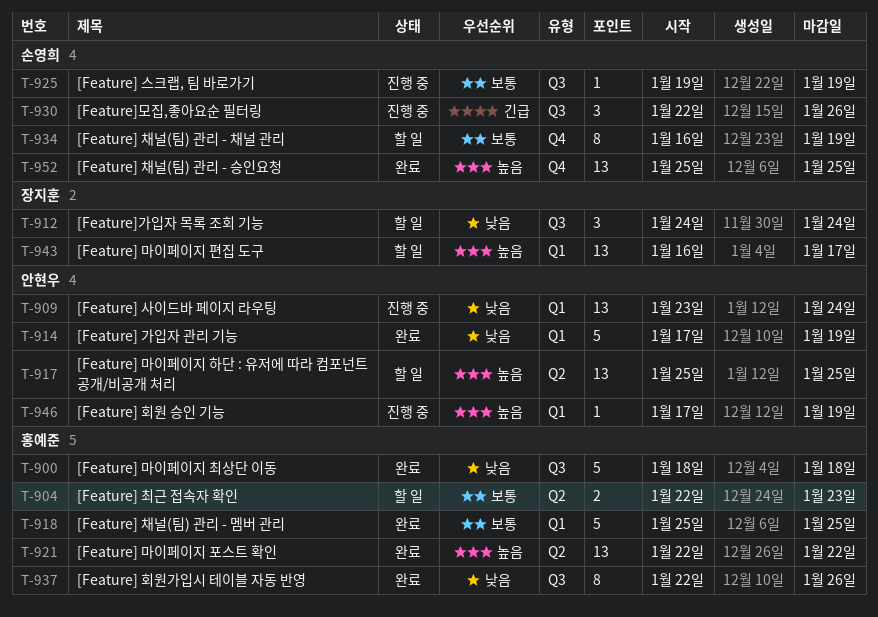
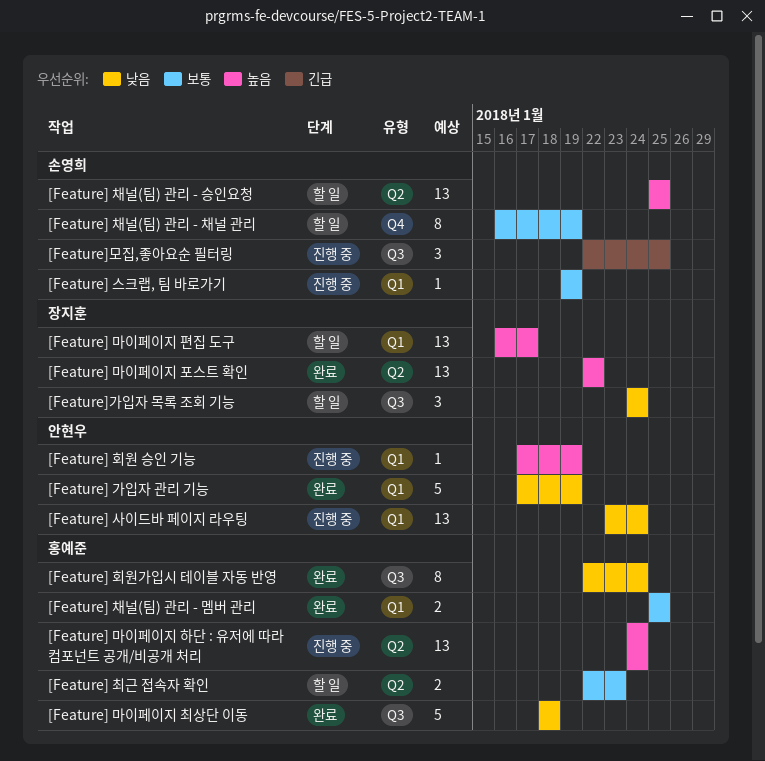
[Feature] 마이페이지 포스트 확인, owner: 홍예준 -> 장지훈
[Feature] 마이페이지 하단 : 유저에 따라 컴포넌트 공개/비공개 처리, status: 할 일 -> 진행 중
[Feature] 마이페이지 하단 : 유저에 따라 컴포넌트 공개/비공개 처리, owner: 안현우 -> 홍예준
[Feature] 마이페이지 하단 : 유저에 따라 컴포넌트 공개/비공개 처리, start: Jan 25 -> Jan 24
[Feature] 마이페이지 하단 : 유저에 따라 컴포넌트 공개/비공개 처리, due: Jan 25 -> Jan 24
[Feature] 스크랩, 팀 바로가기, label: Q3 -> Q1
[Feature] 채널(팀) 관리 - 멤버 관리, estimate: 5 -> 2
[Feature] 채널(팀) 관리 - 승인요청, status: 완료 -> 할 일
[Feature] 채널(팀) 관리 - 승인요청, label: Q4 -> Q2
[Feature] 회원가입시 테이블 자동 반영, due: Jan 26 -> Jan 24
[Feature]모집,좋아요순 필터링, due: Jan 26 -> Jan 25

